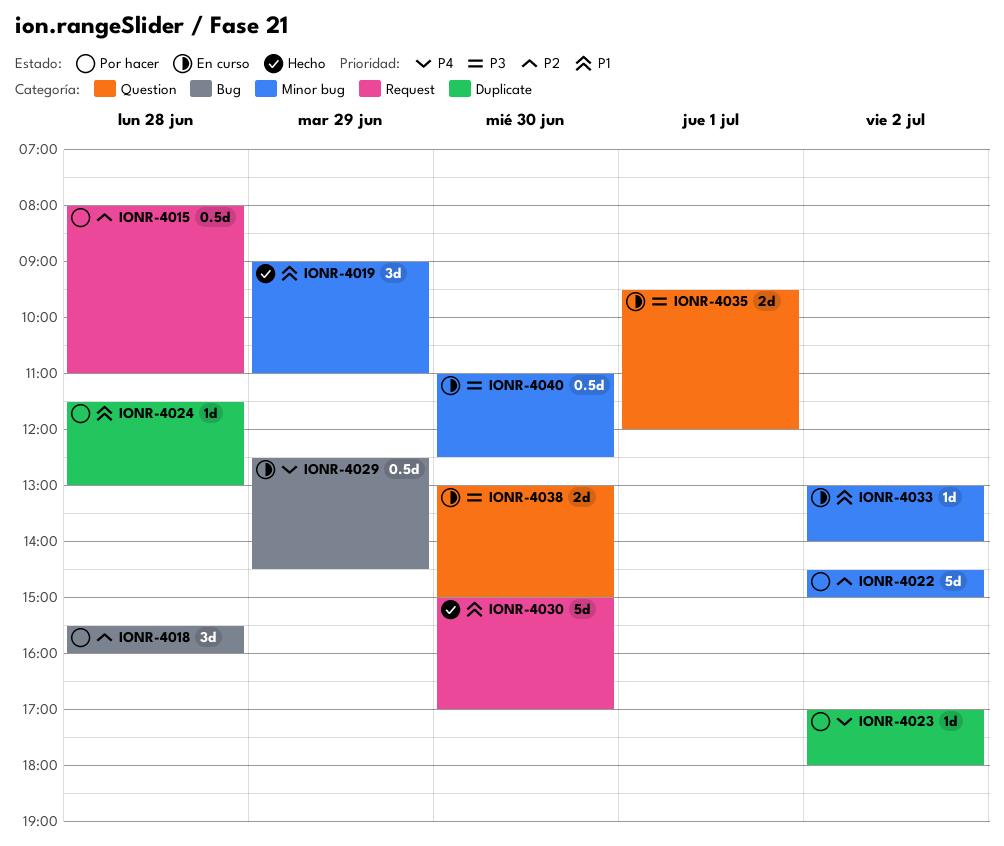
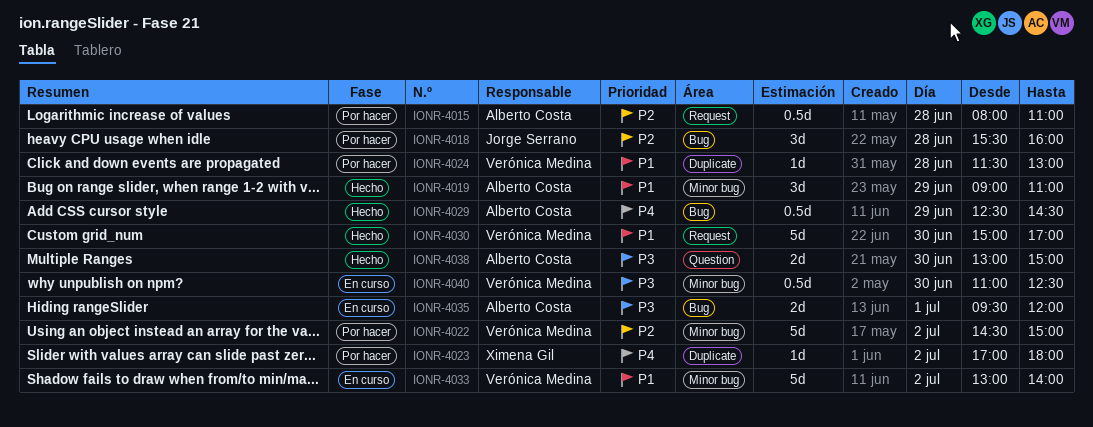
IONR-4029, status: En curso -> Hecho
IONR-4033, estimate: 1d -> 5d
IONR-4035, label: Question -> Bug
IONR-4038, status: En curso -> Hecho

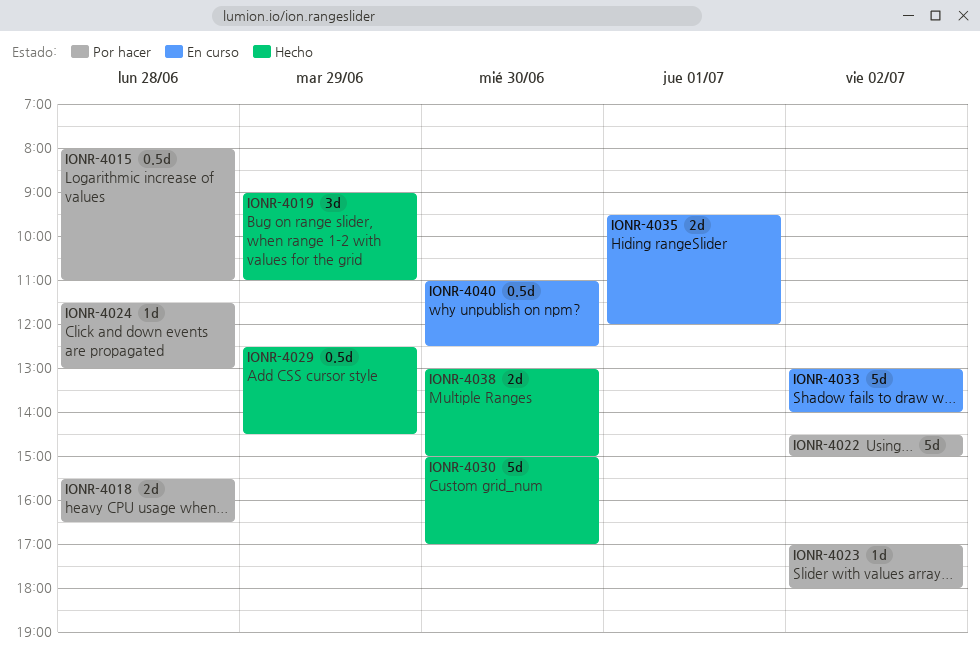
IONR-4018, estimate: 3d -> 2d
IONR-4018, ends: 16:00 -> 16:30

